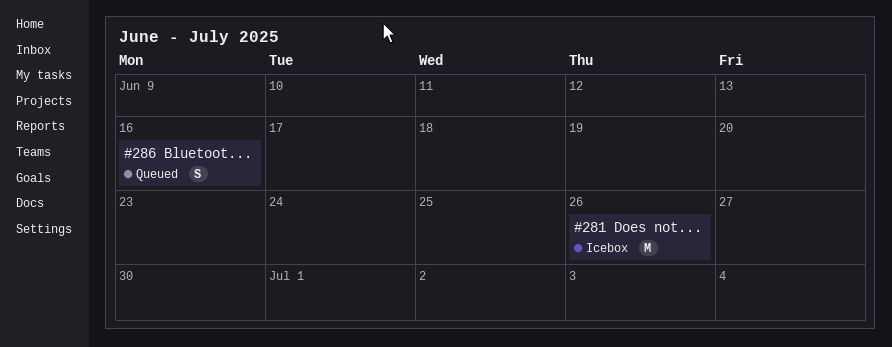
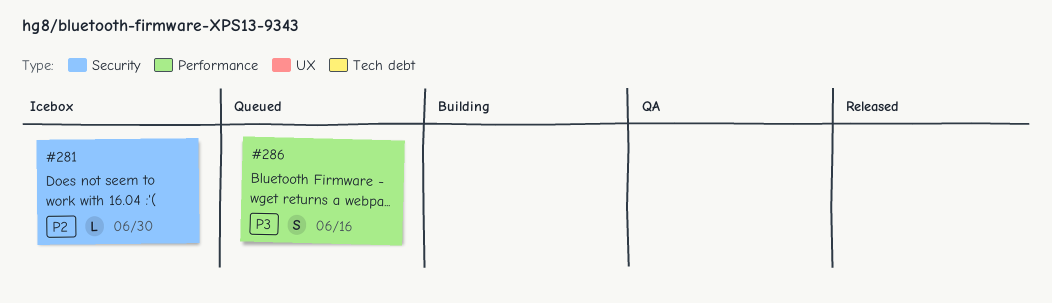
#281, estimate: M -> L
#281, due: Jun 26 -> Jun 30

